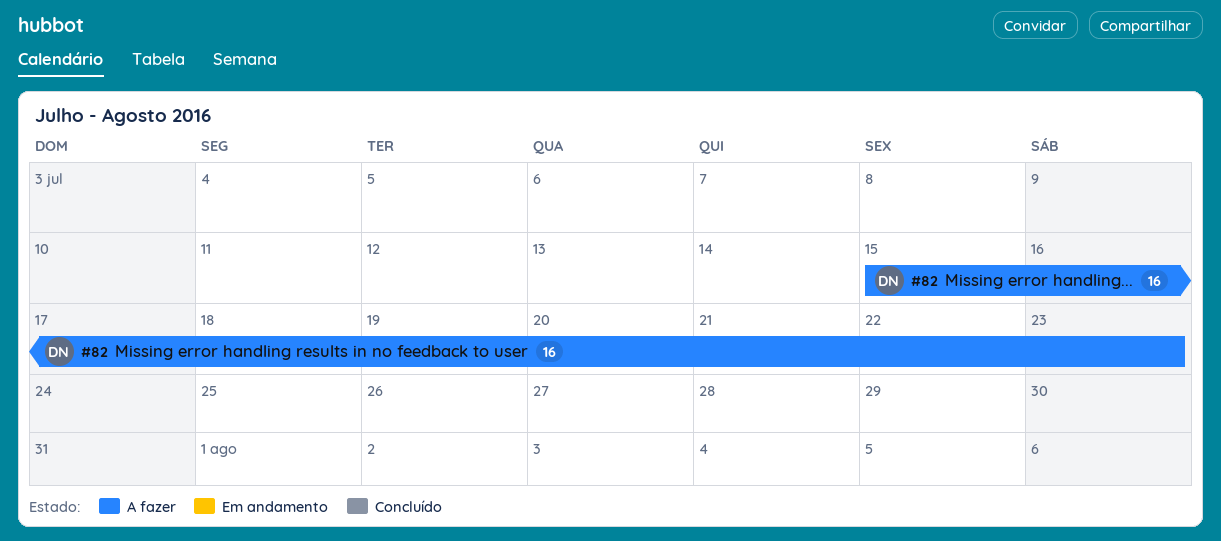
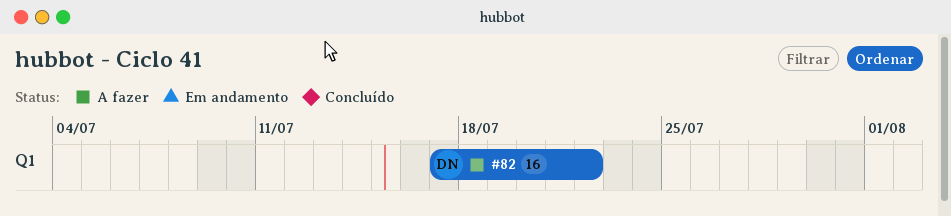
#82, start: Jul 15 -> Jul 17
#82, due: Jul 23 -> Jul 22

